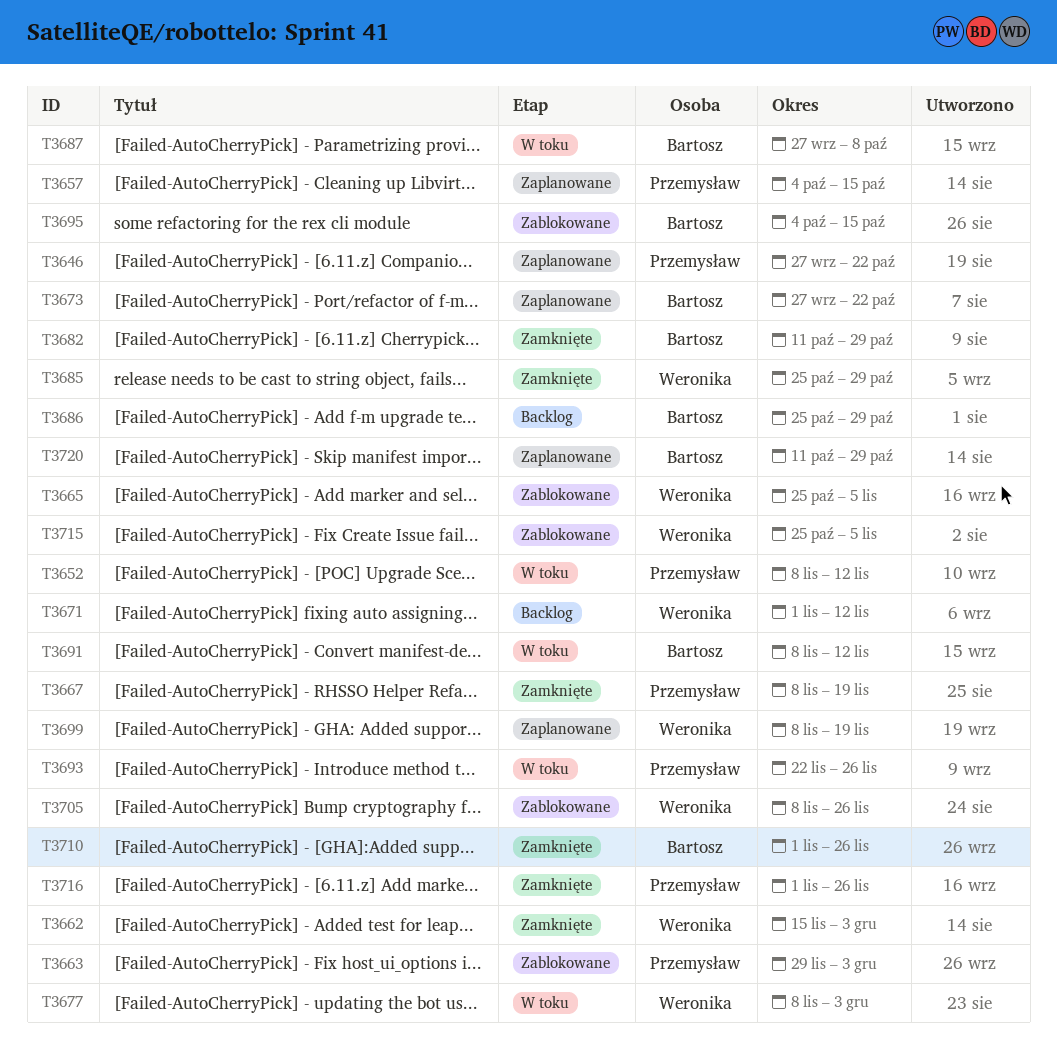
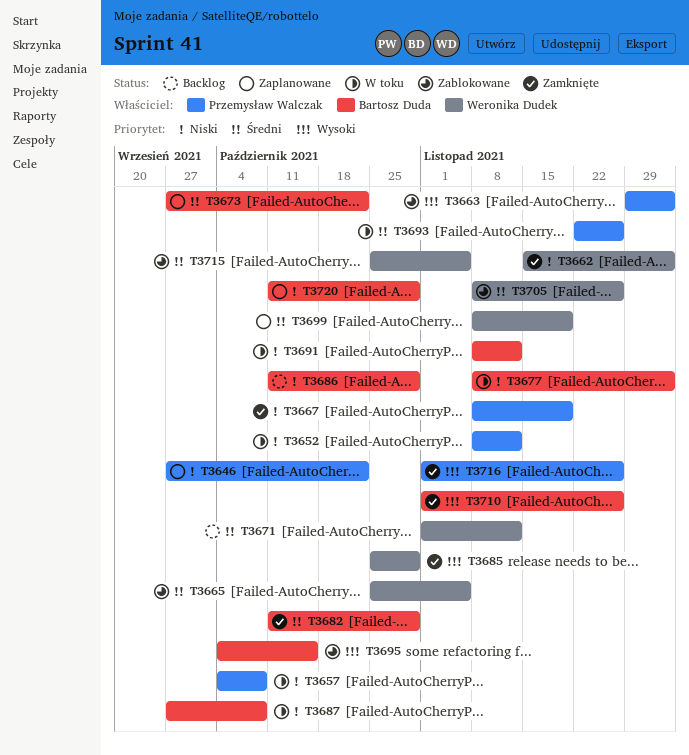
T3657, status: Zaplanowane -> W toku
T3657, due: Oct 15 -> Oct 8
T3677, owner: Weronika Dudek -> Bartosz Duda
T3686, start: Oct 25 -> Oct 11

